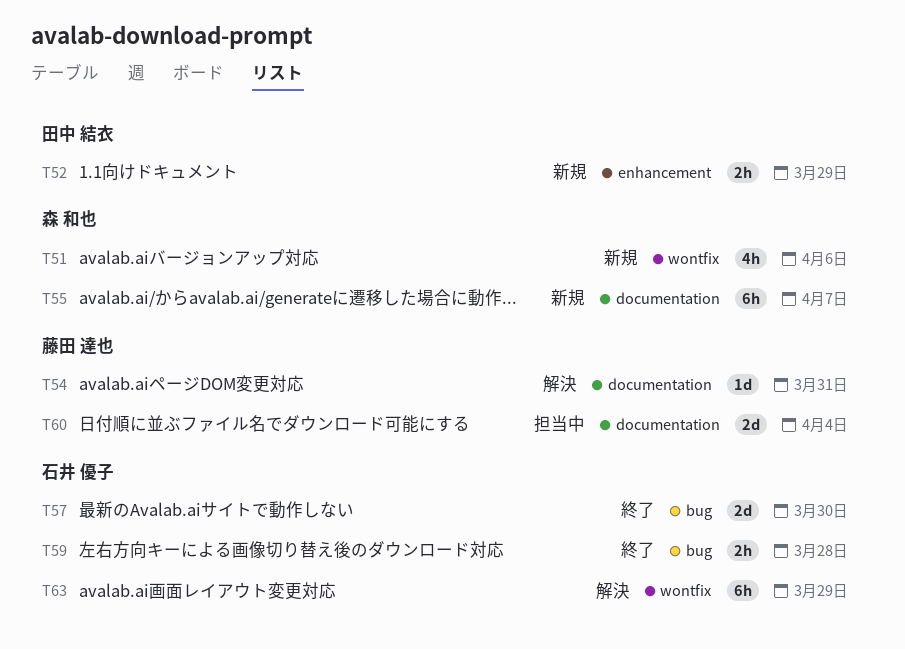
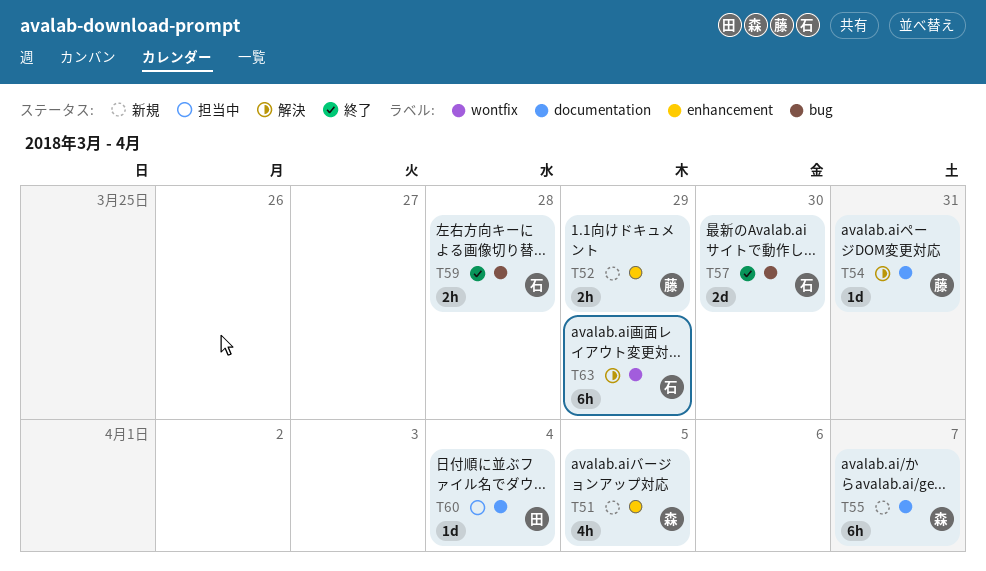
T51, label: wontfix -> enhancement
T51, due: Apr 6 -> Apr 5
T52, owner: 田中 結衣 -> 藤田 達也
T60, owner: 藤田 達也 -> 田中 結衣
T60, estimate: 2d -> 1d

